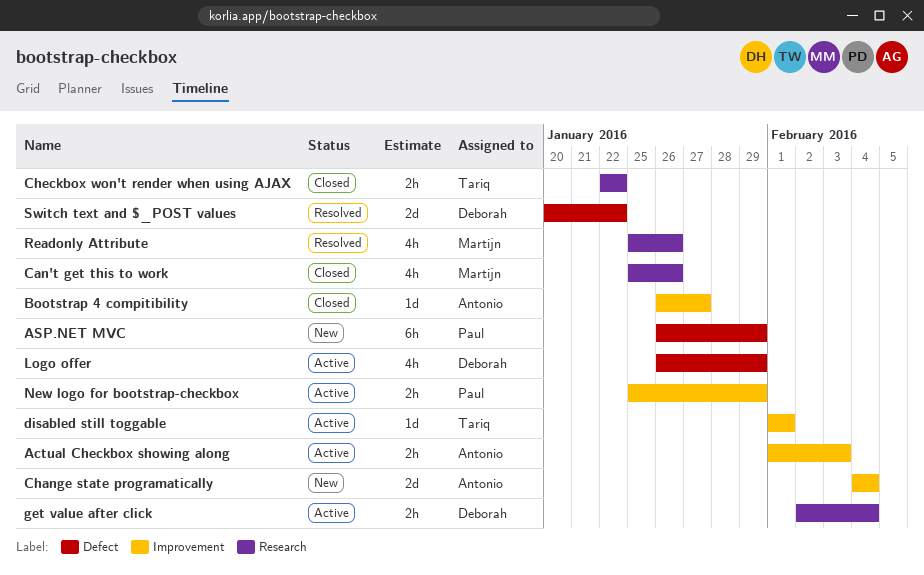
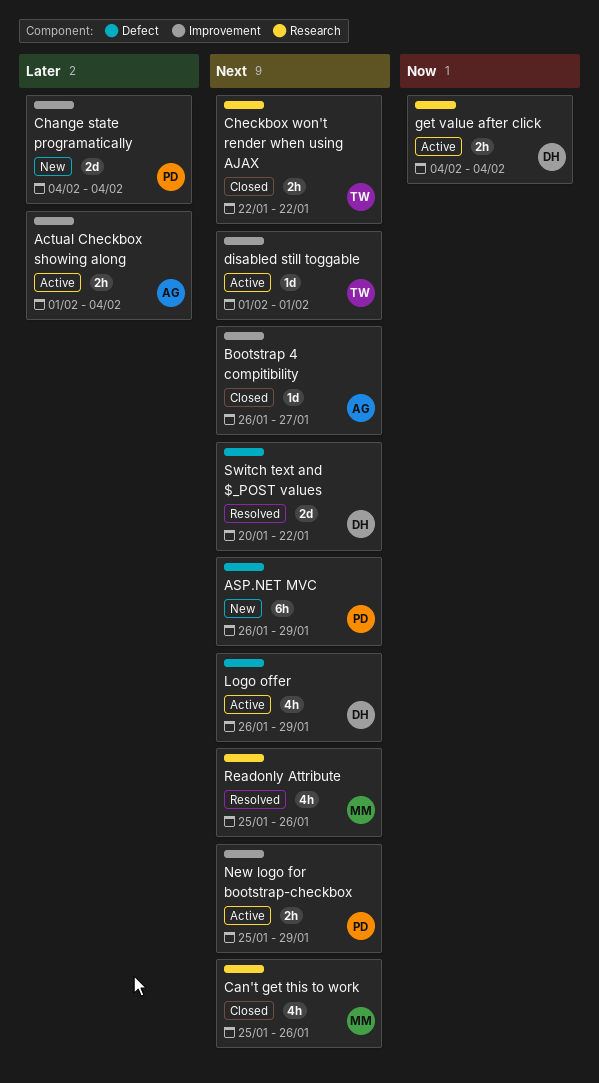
Actual Checkbox showing along, due: Feb 3 -> Feb 4
Change state programatically, owner: Antonio -> Paul
get value after click, start: Feb 2 -> Feb 4

